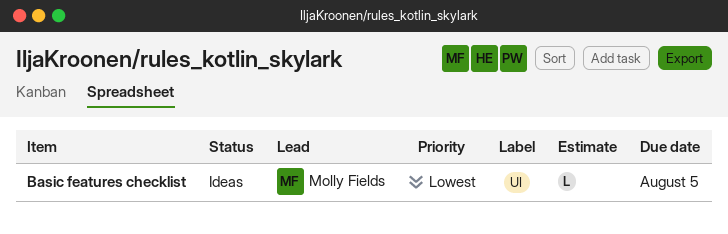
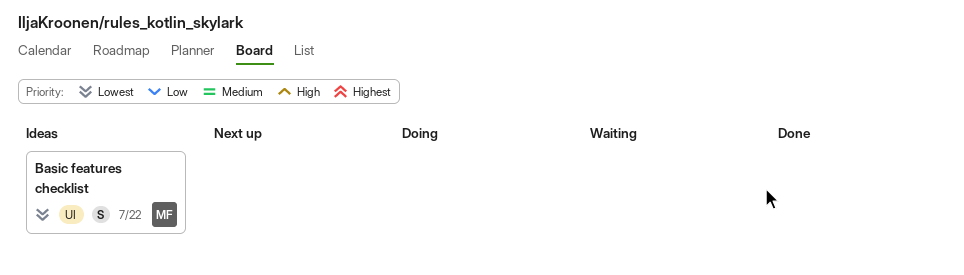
Basic features checklist, estimate: L -> S
Basic features checklist, due: Aug 5 -> Jul 22

